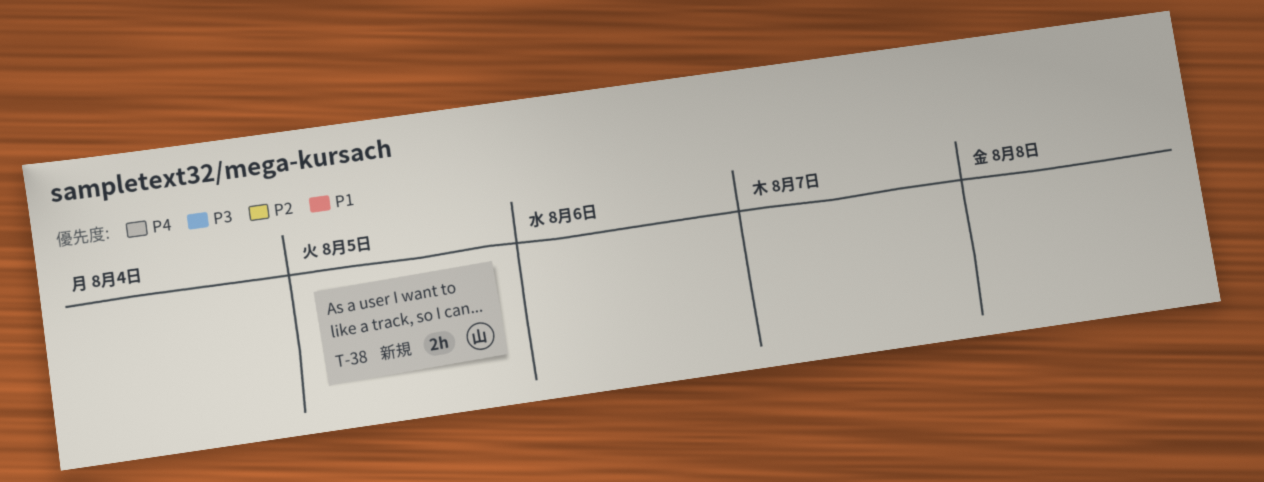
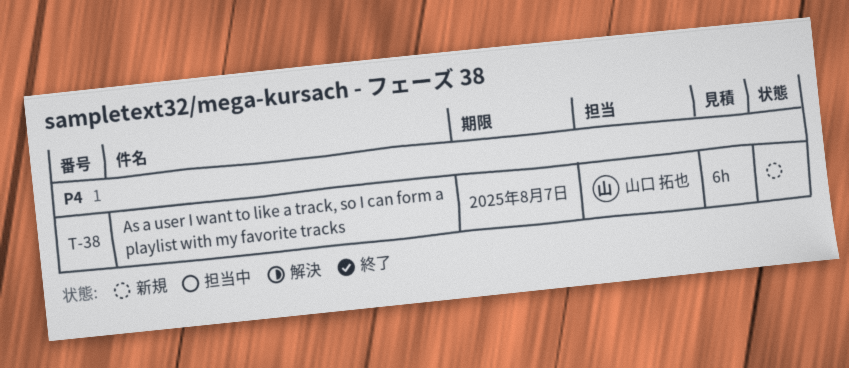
T-38, estimate: 2h -> 6h
T-38, due: Aug 5 -> Aug 7

